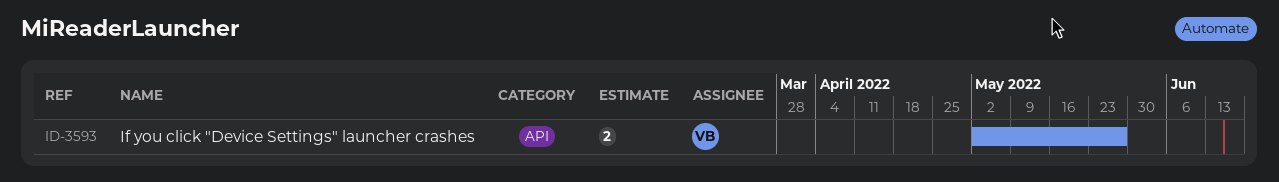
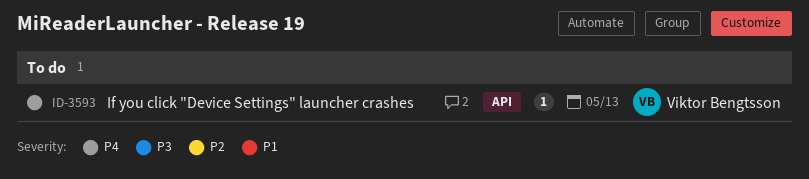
ID-3593, estimate: 2 -> 1
ID-3593, due: May 27 -> May 13

